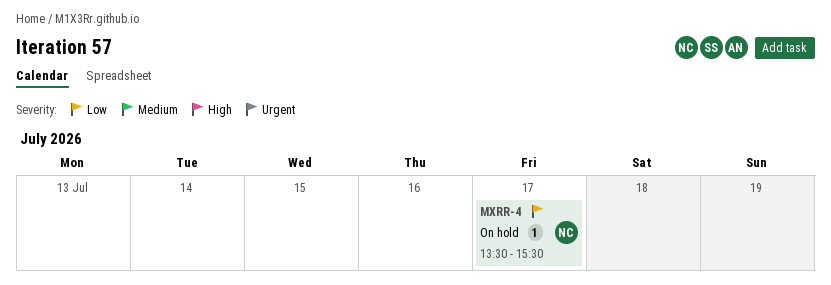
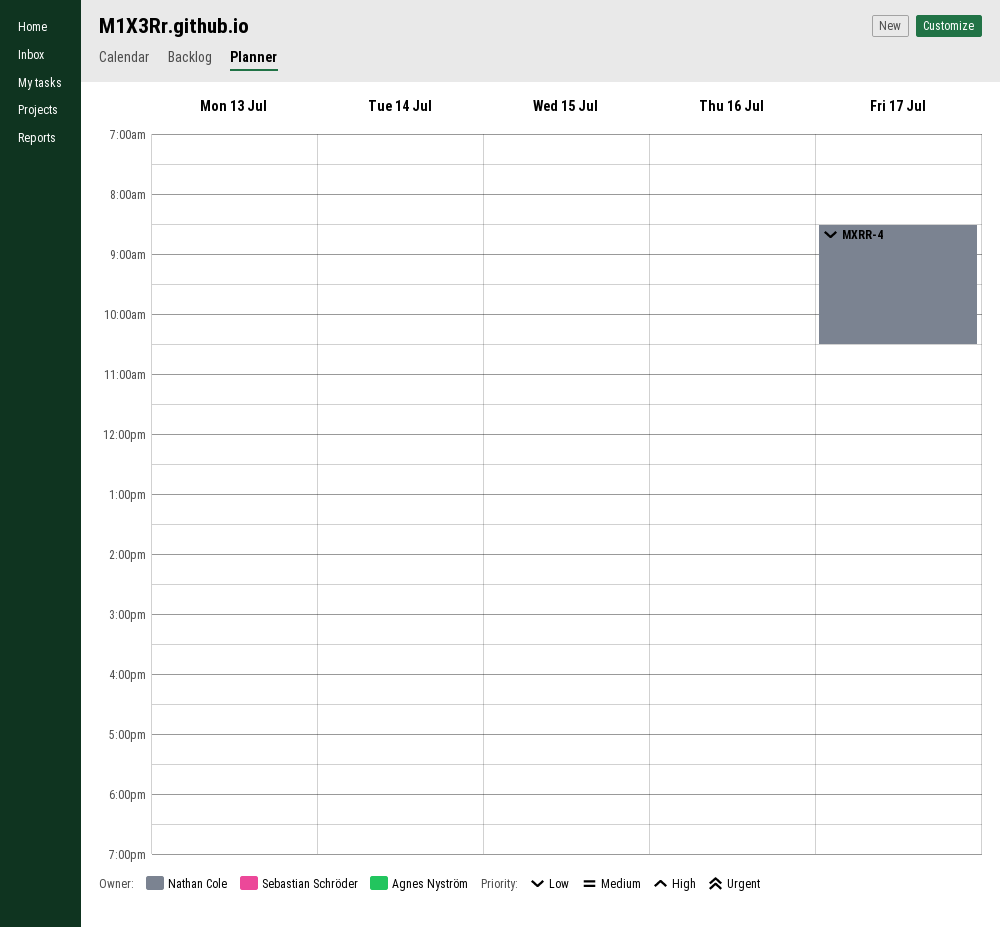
MXRR-4, begins: 13:30 -> 08:30
MXRR-4, ends: 15:30 -> 10:30

